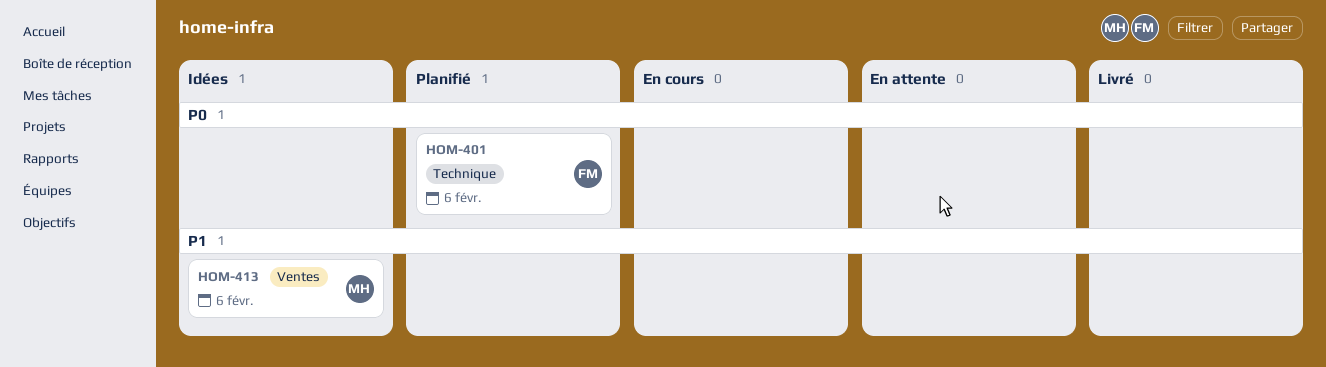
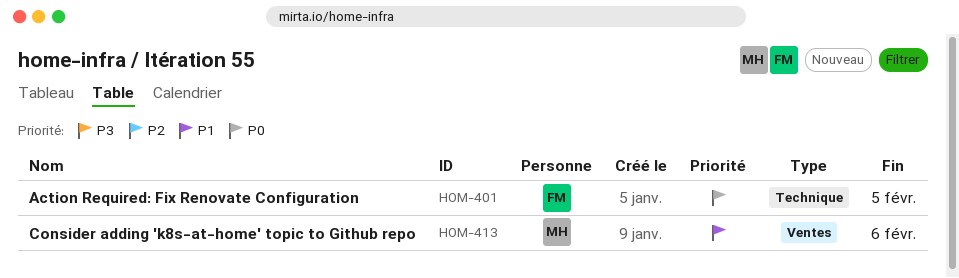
HOM-401, due: Feb 6 -> Feb 5

